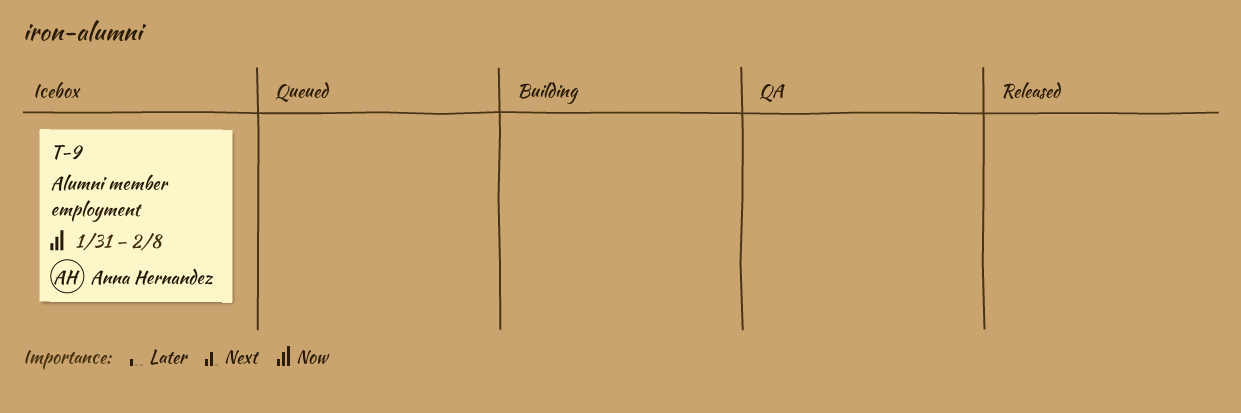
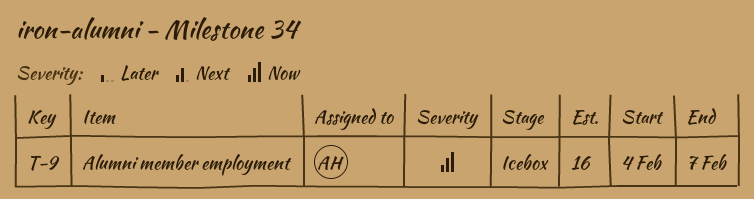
T-9, start: Jan 31 -> Feb 4
T-9, due: Feb 8 -> Feb 7

